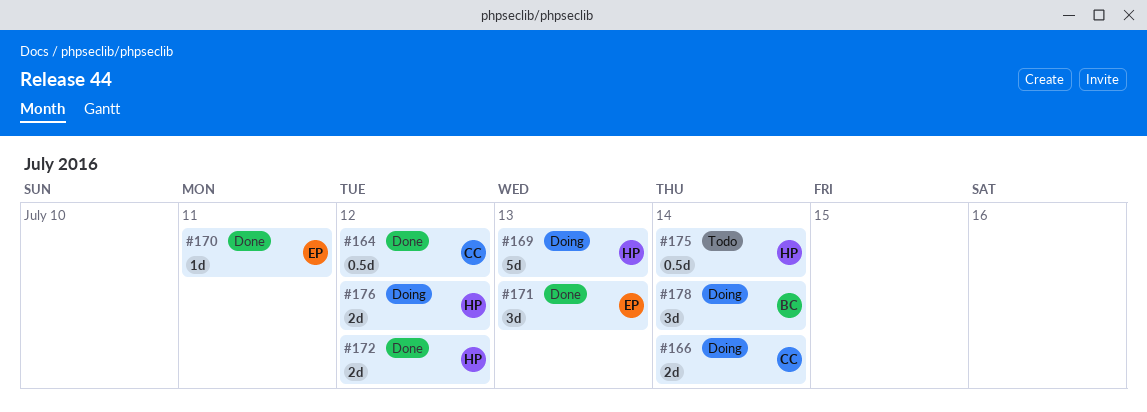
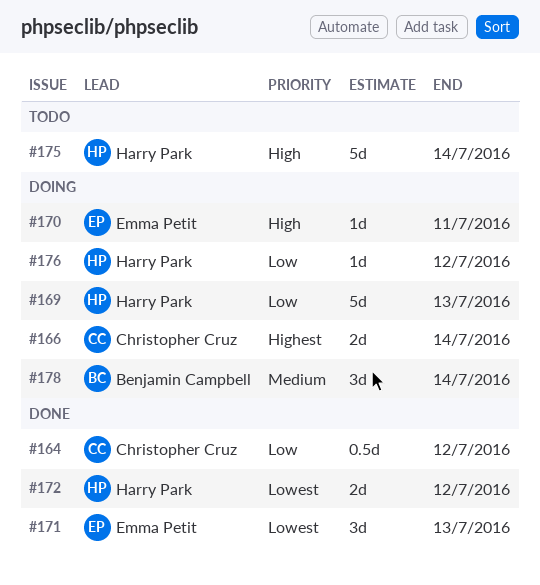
#170, status: Done -> Doing
#175, estimate: 0.5d -> 5d
#176, estimate: 2d -> 1d

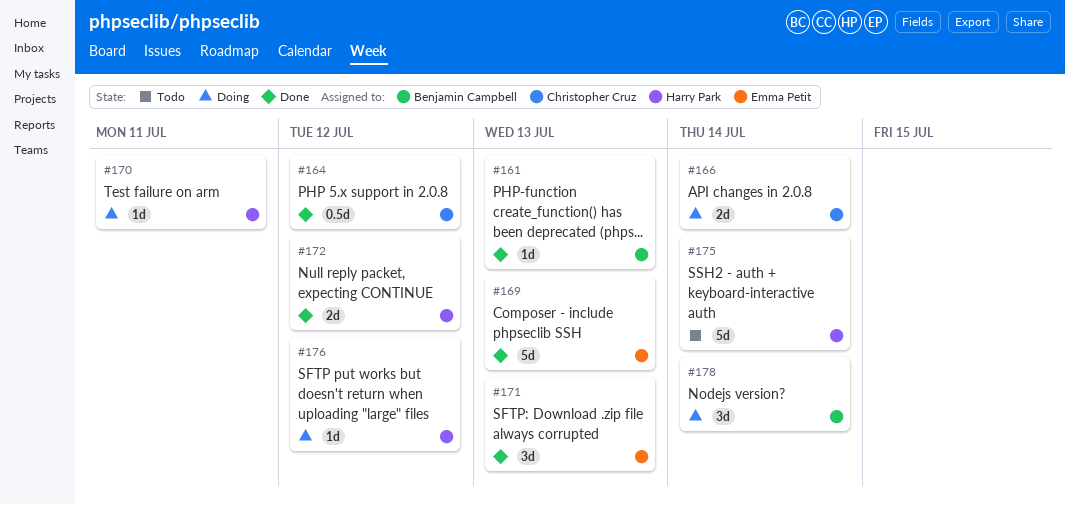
#161: none -> present
#169, status: Doing -> Done
#169, owner: Harry Park -> Emma Petit
#170, owner: Emma Petit -> Harry Park

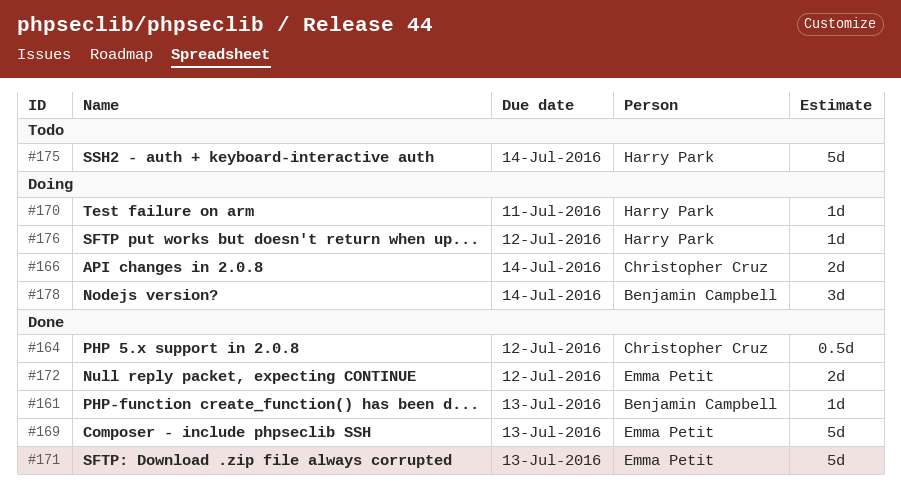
#171, estimate: 3d -> 5d
#172, owner: Harry Park -> Emma Petit

